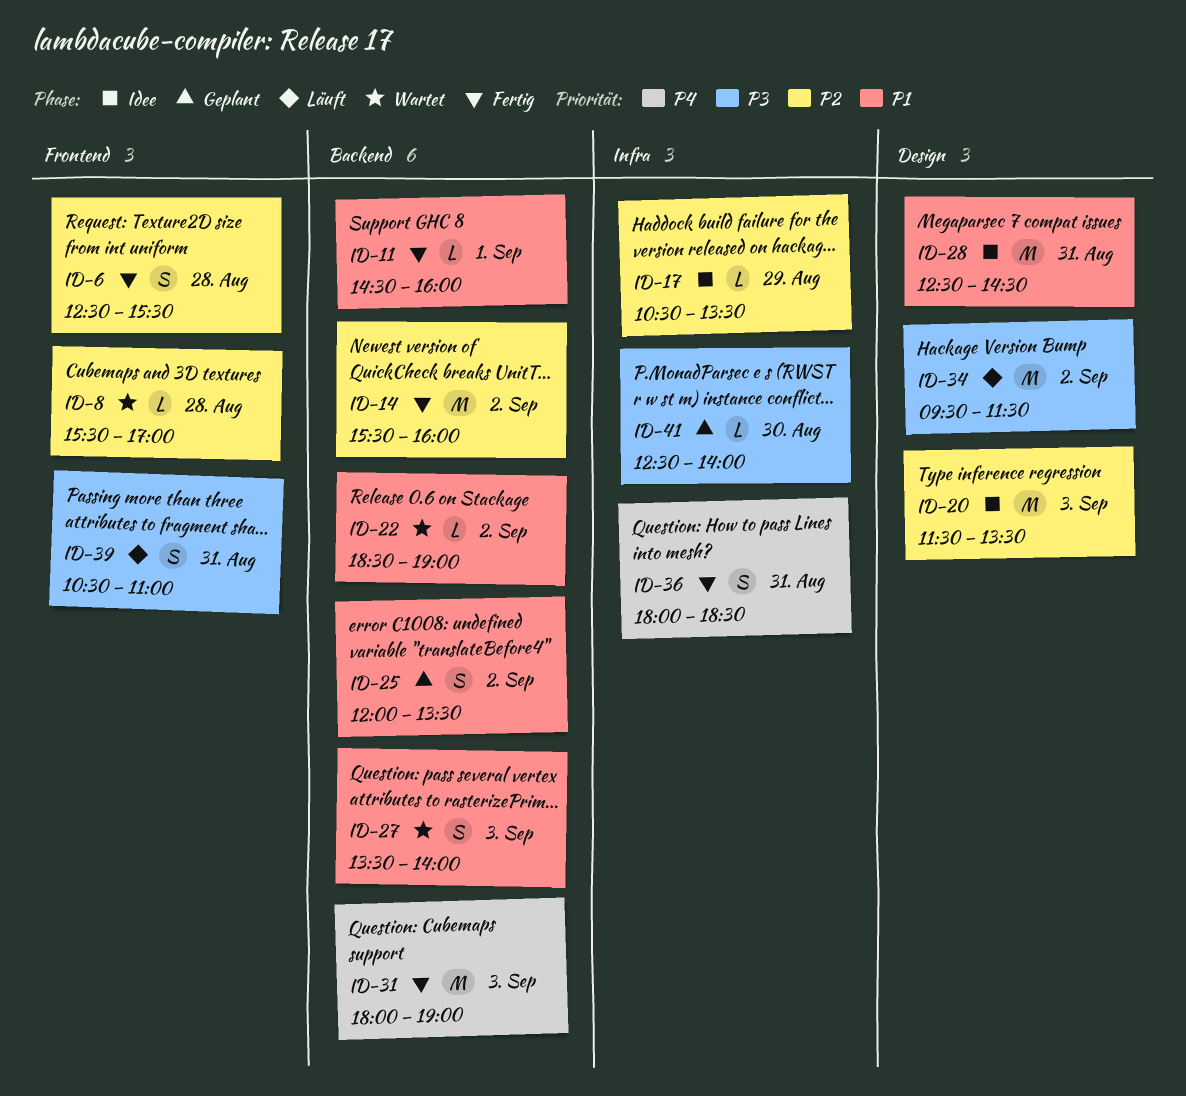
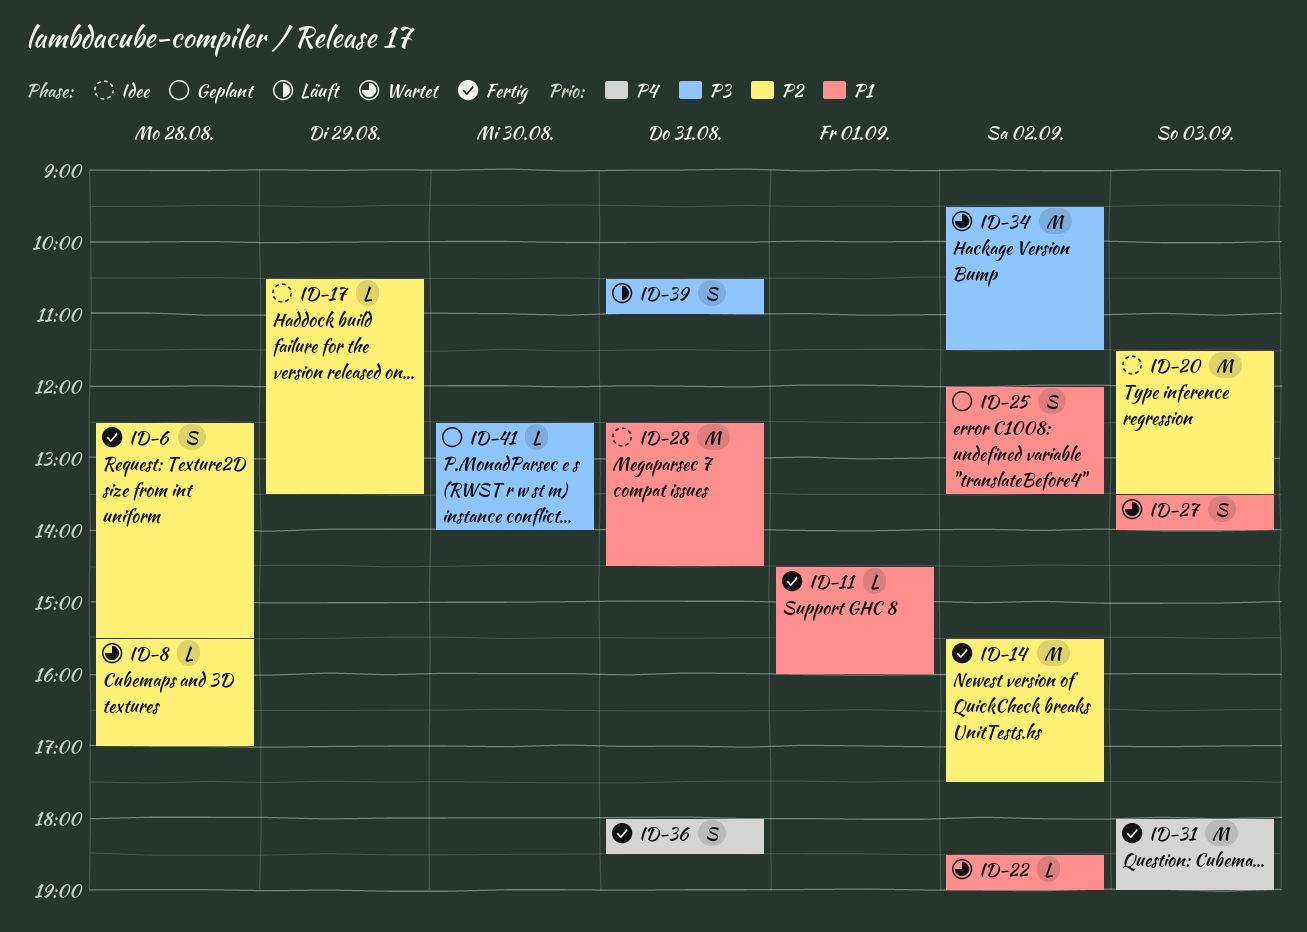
ID-14, ends: 16:00 -> 17:30
ID-34, status: Läuft -> Wartet

